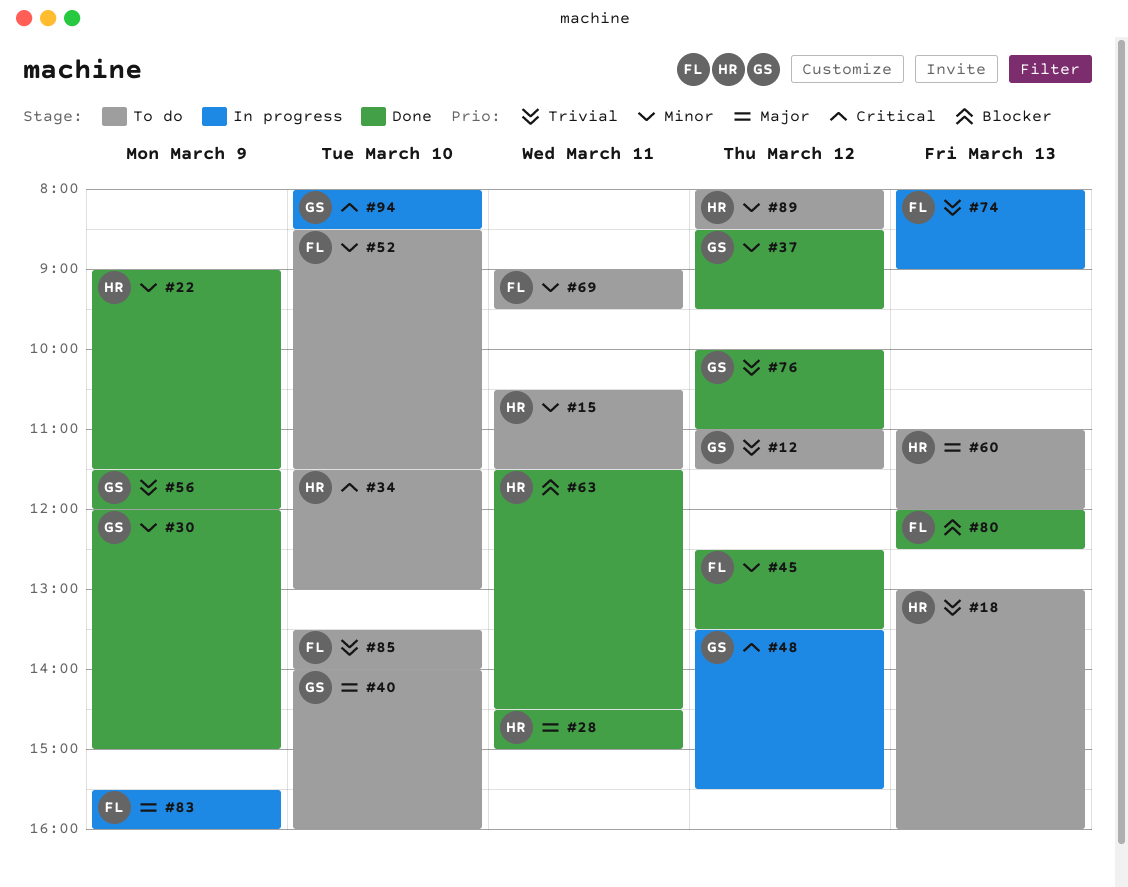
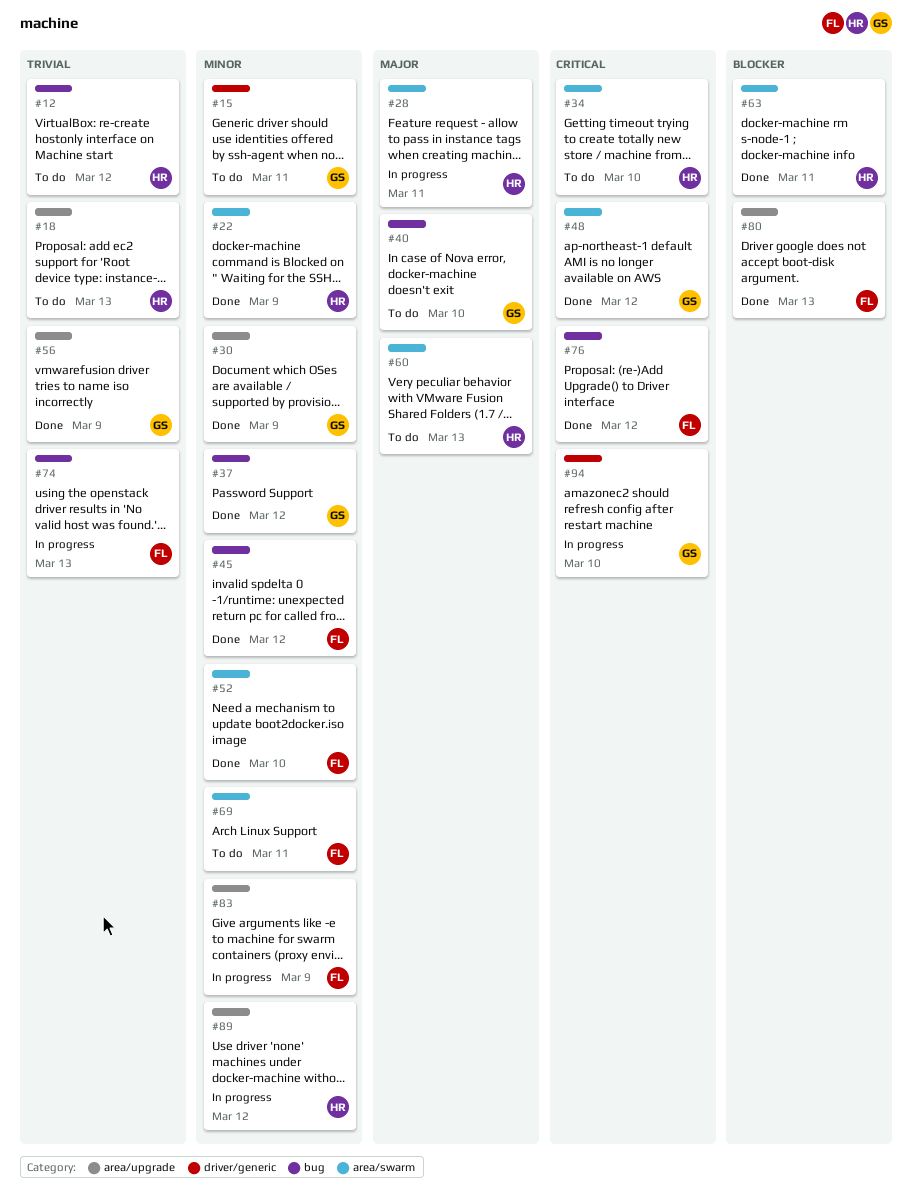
#12, owner: GS -> HR
#15, owner: HR -> GS
#28, status: Done -> In progress
#48, status: In progress -> Done
#52, status: To do -> Done
#76, owner: GS -> FL
#76, priority: Trivial -> Critical
#83, priority: Major -> Minor
#85: present -> none
#89, status: To do -> In progress

